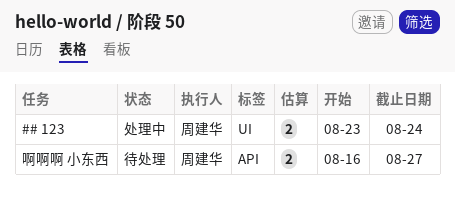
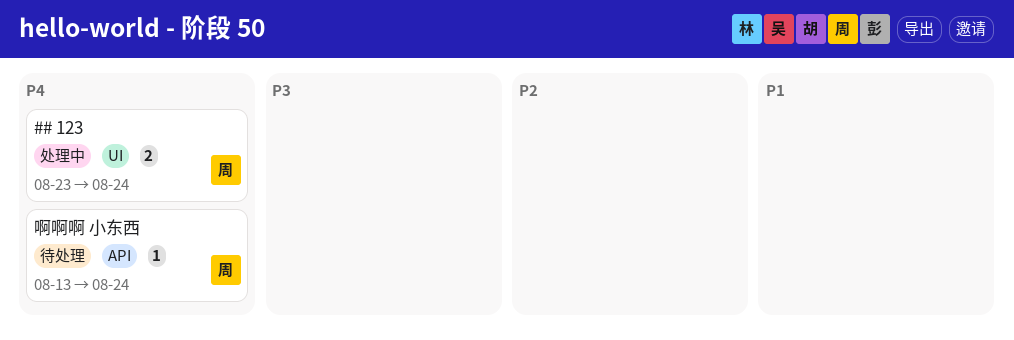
啊啊啊 小东西, estimate: 2 -> 1
啊啊啊 小东西, start: Aug 16 -> Aug 13
啊啊啊 小东西, due: Aug 27 -> Aug 24

